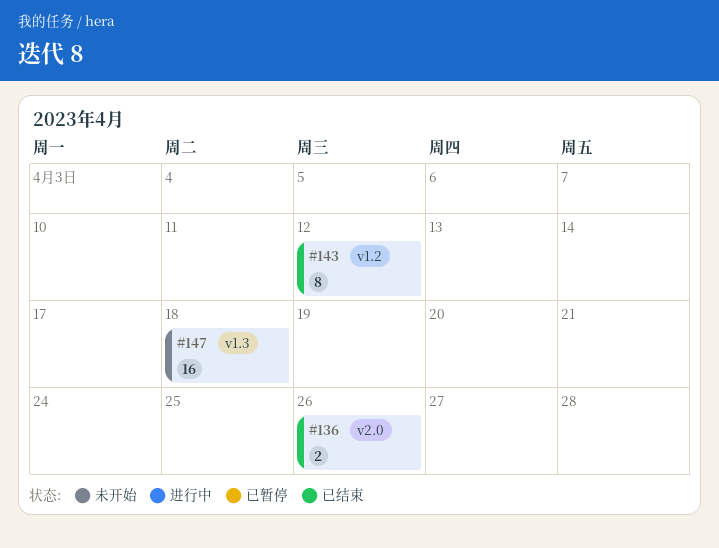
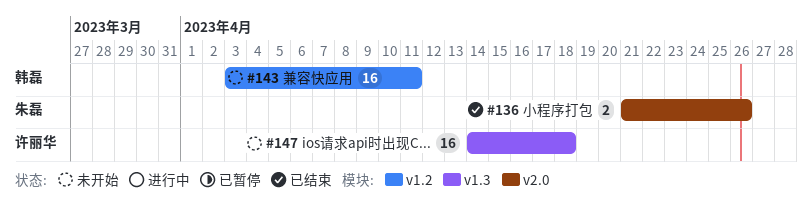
#143, status: 已结束 -> 未开始
#143, estimate: 8 -> 16
#143, due: Apr 12 -> Apr 11

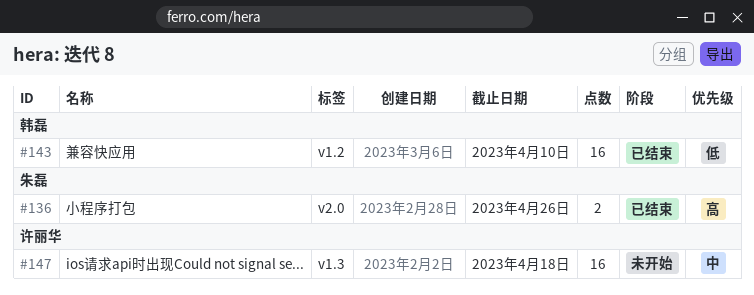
#143, status: 未开始 -> 已结束
#143, due: Apr 11 -> Apr 10

